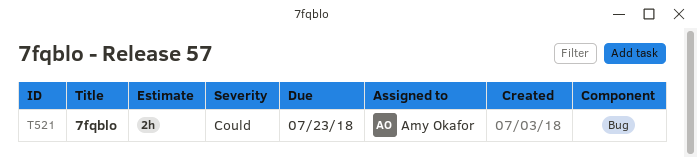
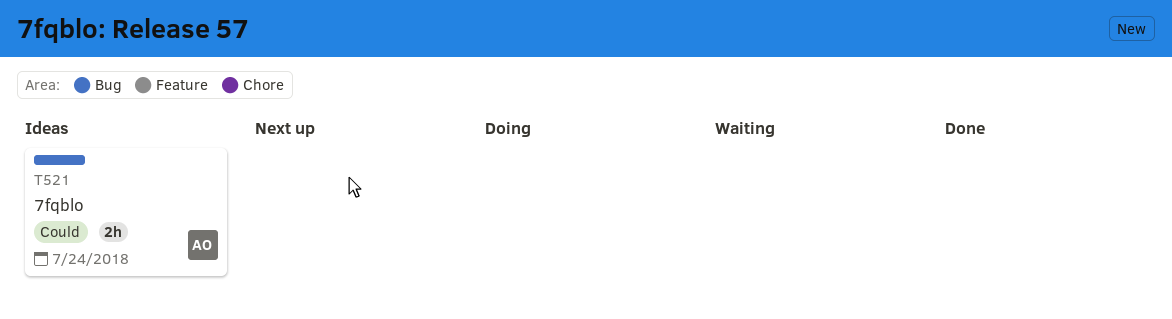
T521, due: Jul 23 -> Jul 24

